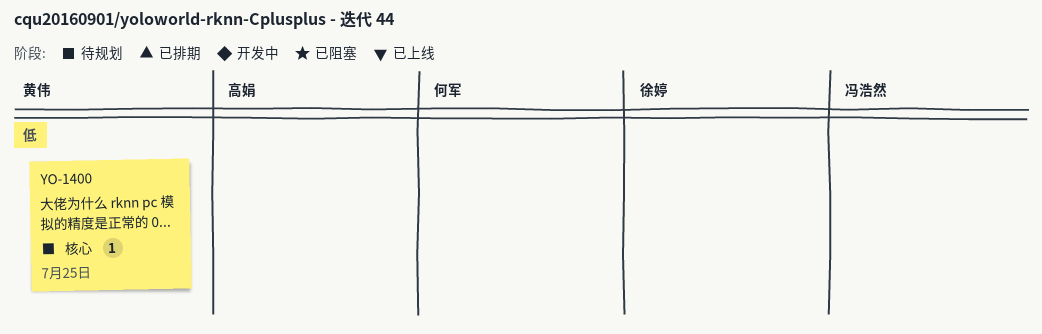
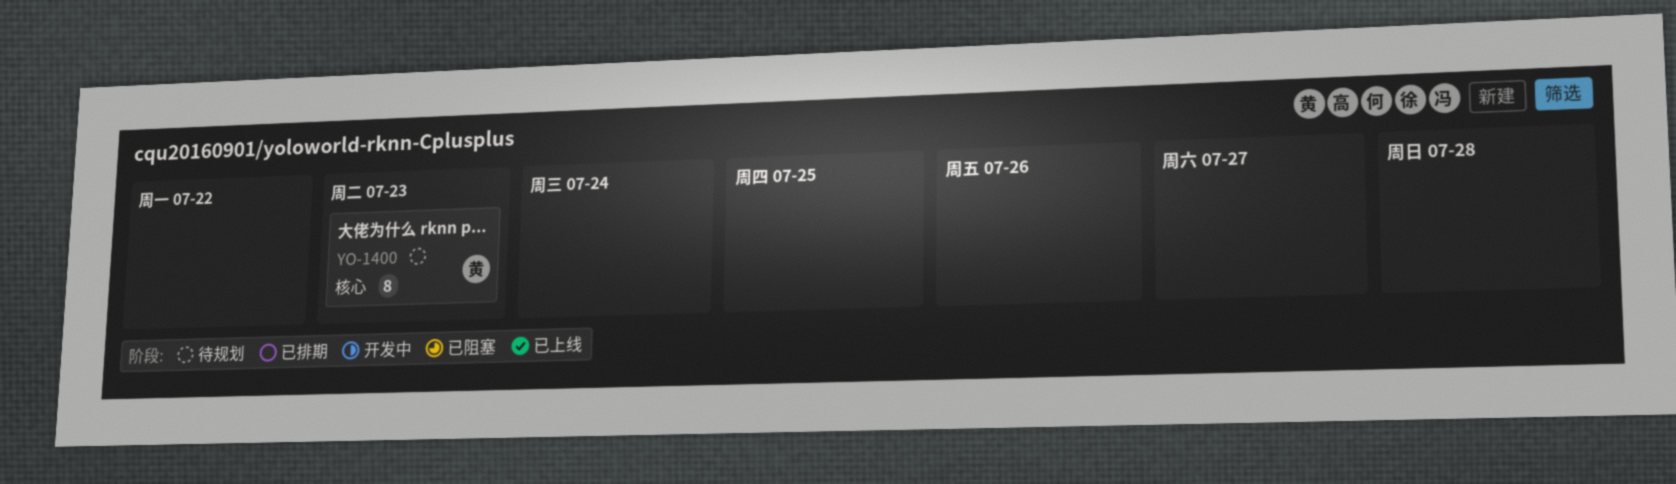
YO-1400, estimate: 1 -> 8
YO-1400, due: Jul 25 -> Jul 23

